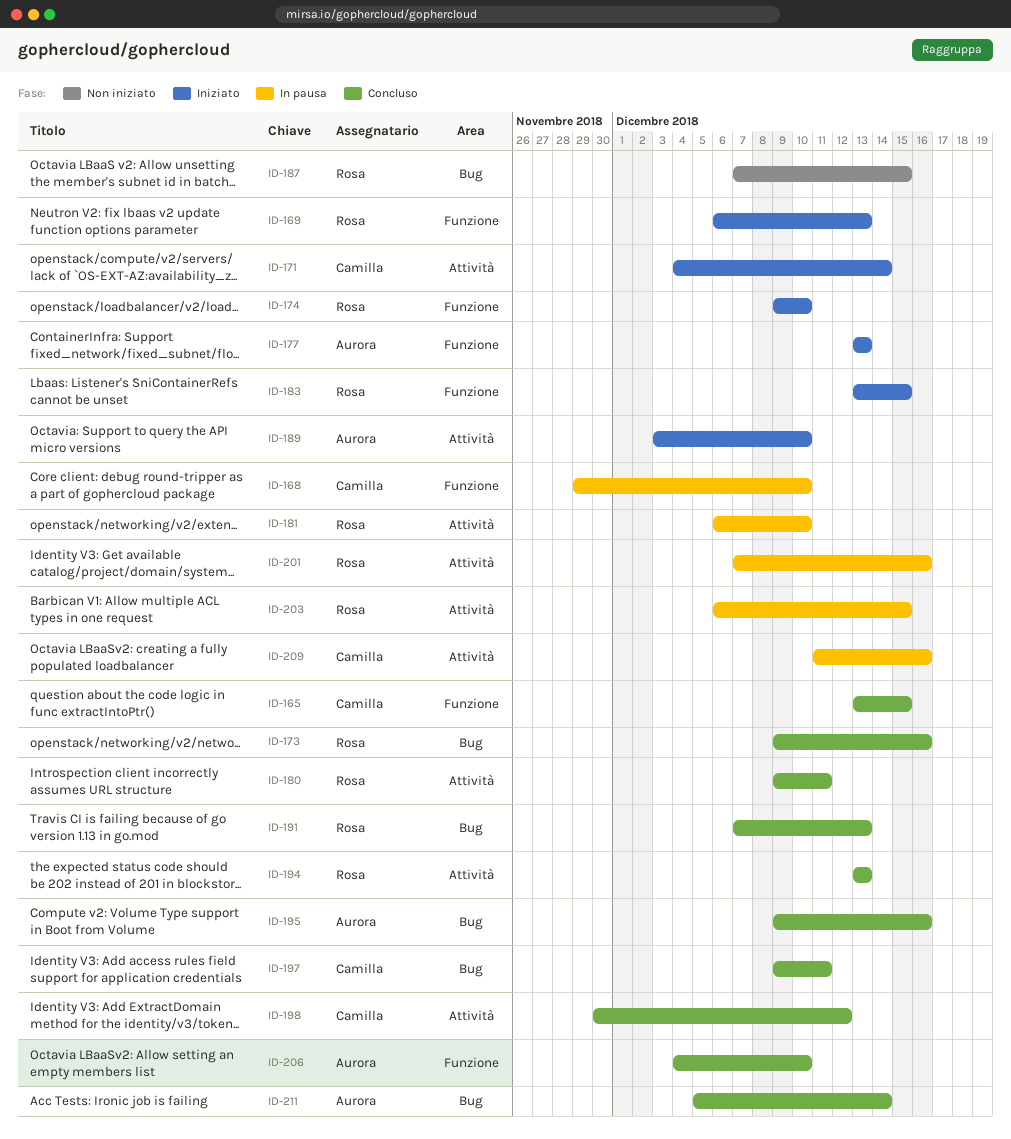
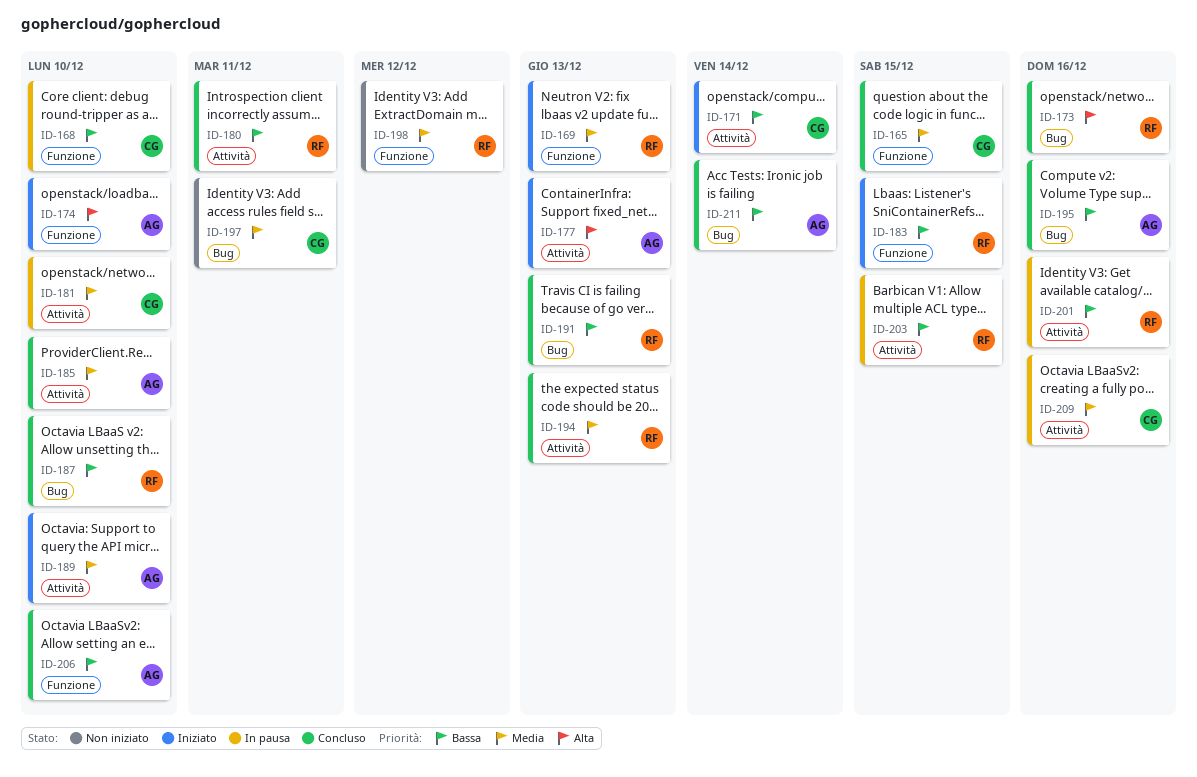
ID-174, owner: Rosa -> Aurora
ID-177, label: Funzione -> Attività
ID-181, owner: Rosa -> Camilla
ID-185: none -> present
ID-187, status: Non iniziato -> Concluso
ID-187, due: Dec 15 -> Dec 10
ID-197, status: Concluso -> Non iniziato
ID-198, status: Concluso -> Non iniziato
ID-198, owner: Camilla -> Rosa
ID-198, label: Attività -> Funzione

